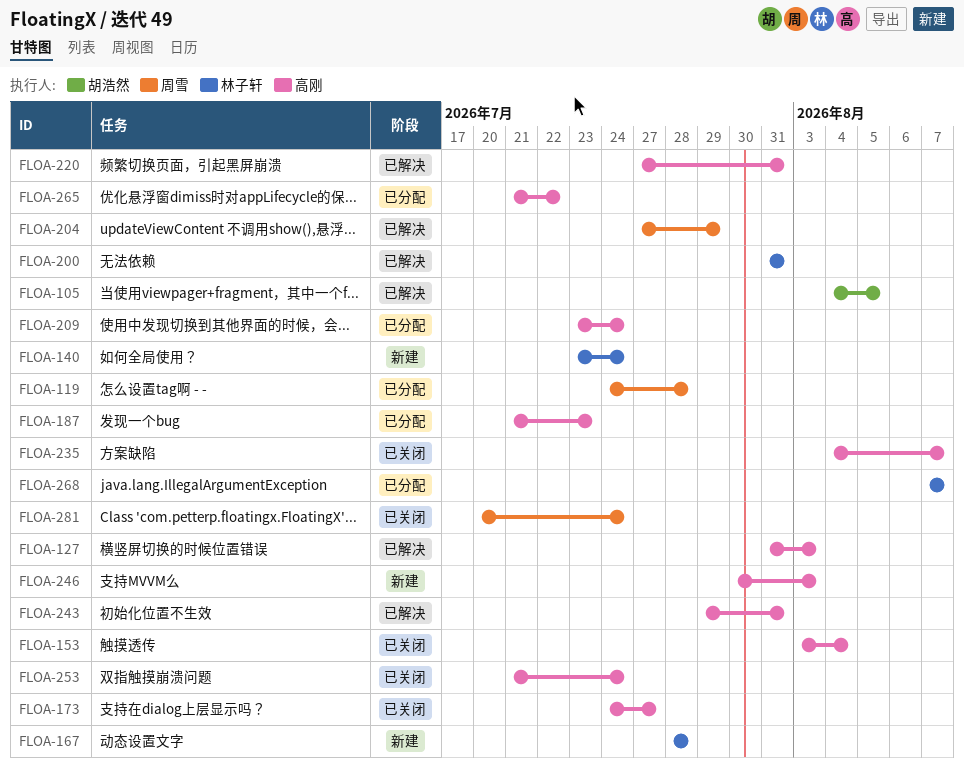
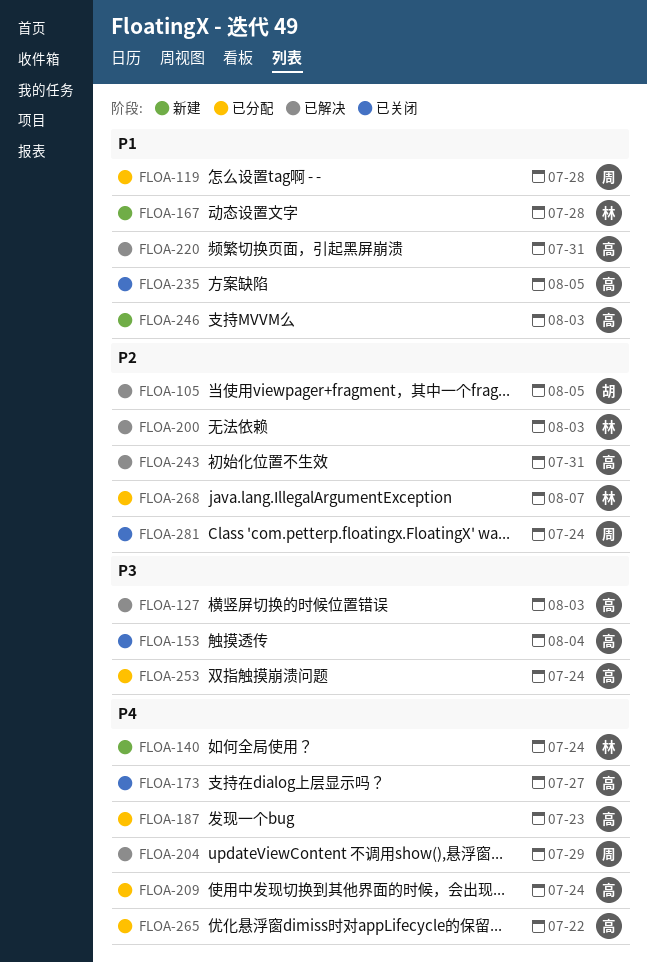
FLOA-200, due: Jul 31 -> Aug 3
FLOA-235, due: Aug 7 -> Aug 5
FLOA-253, status: 已关闭 -> 已分配

